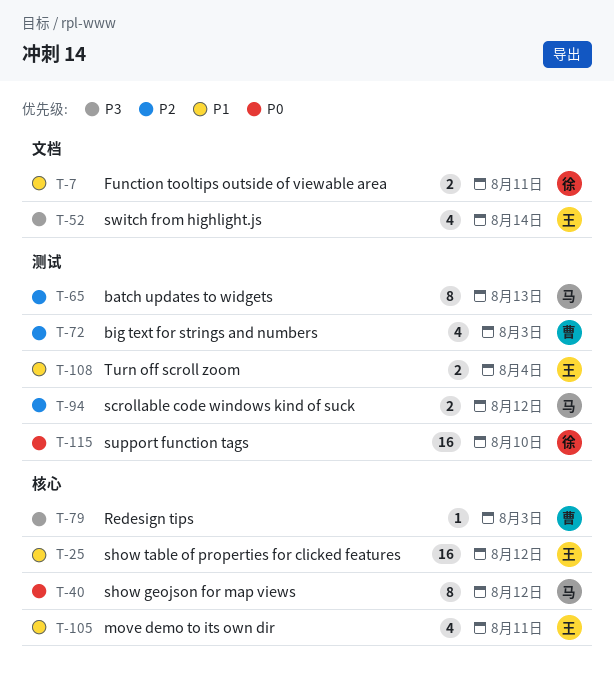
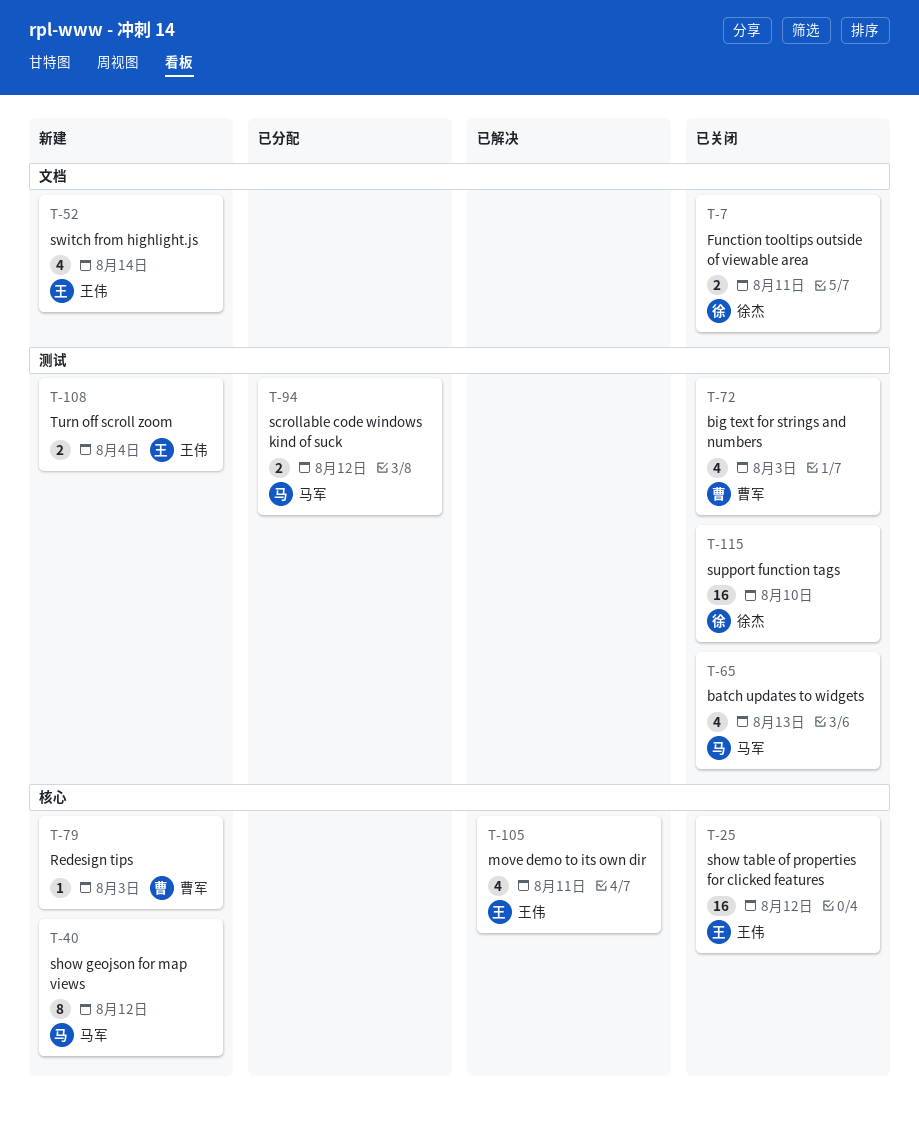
T-65, estimate: 8 -> 4

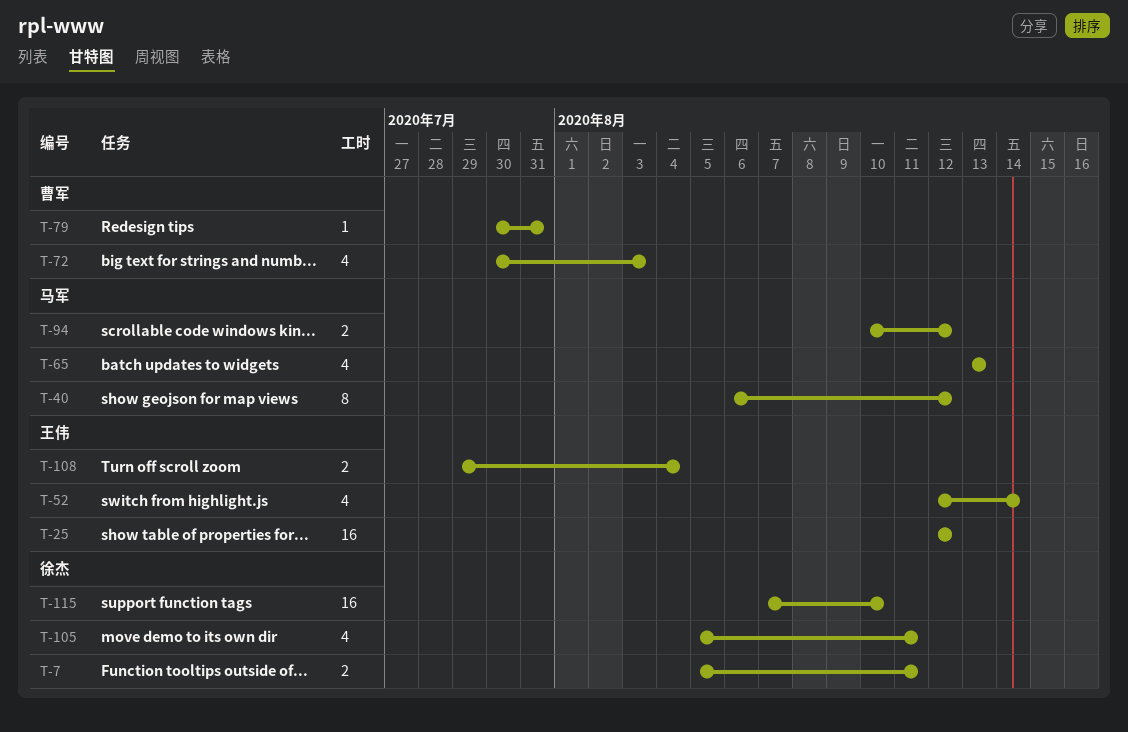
T-79, due: Aug 3 -> Jul 31
T-105, owner: 王伟 -> 徐杰

